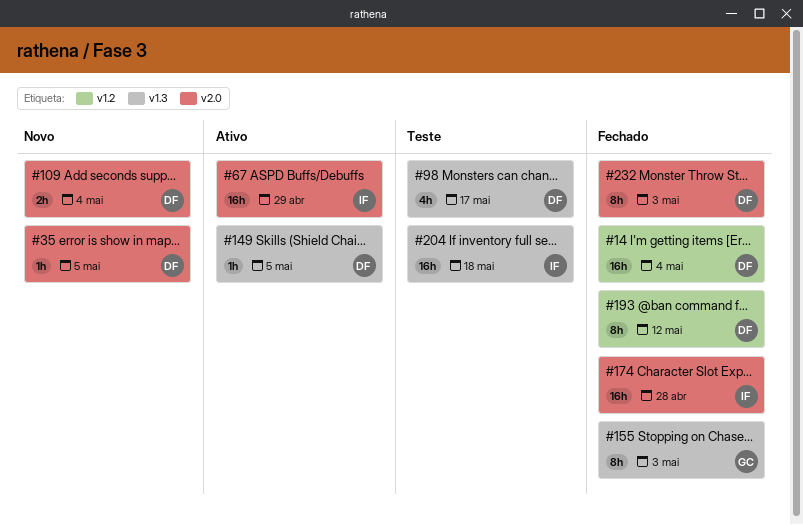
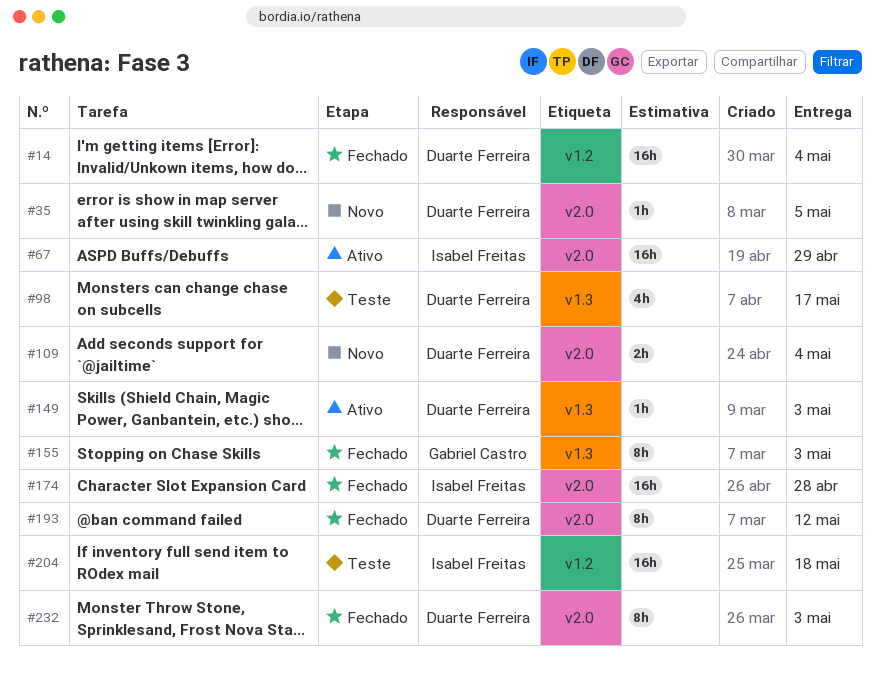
#149, due: May 5 -> May 3
#193, label: v1.2 -> v2.0
#204, label: v1.3 -> v1.2

